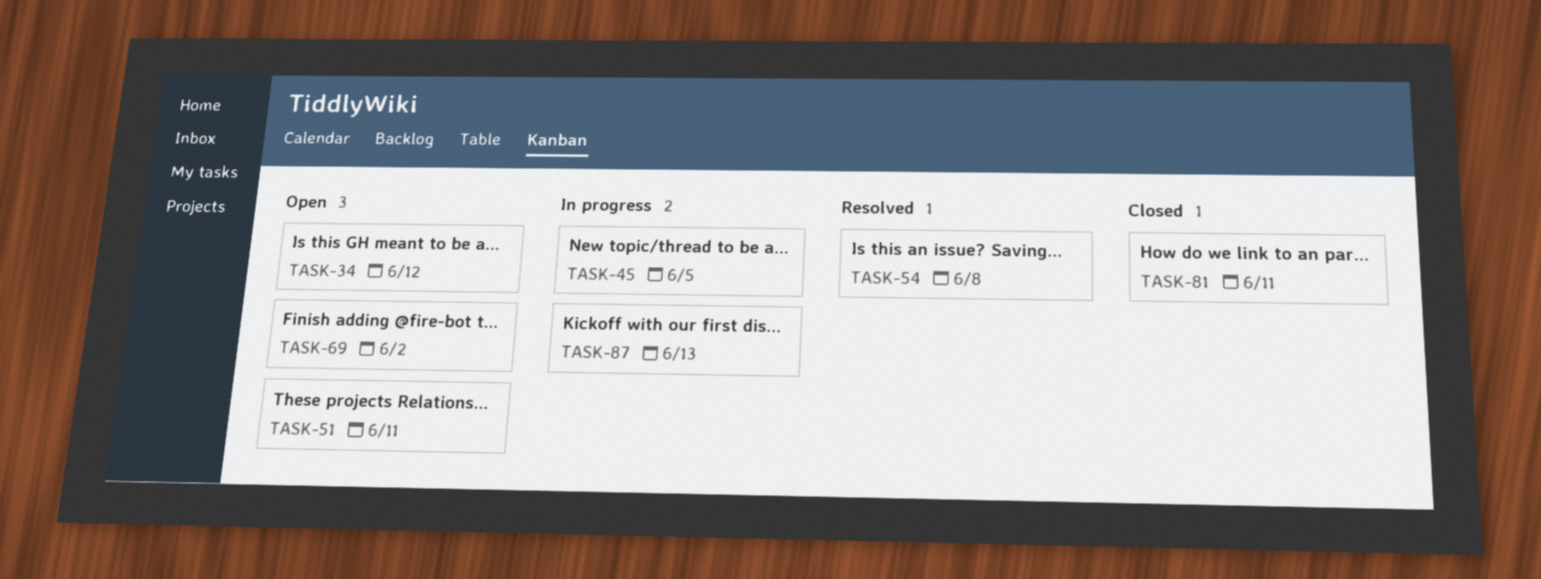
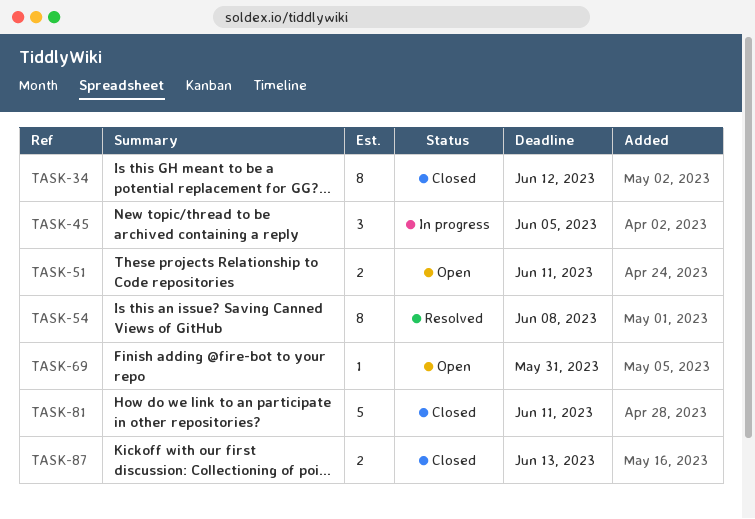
TASK-34, status: Open -> Closed
TASK-69, due: Jun 2 -> May 31
TASK-87, status: In progress -> Closed

